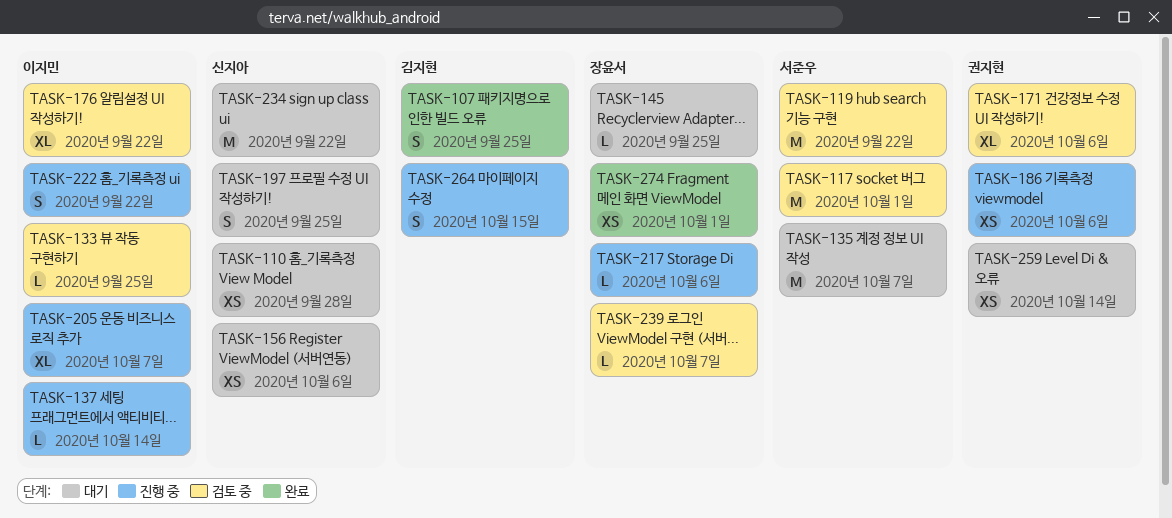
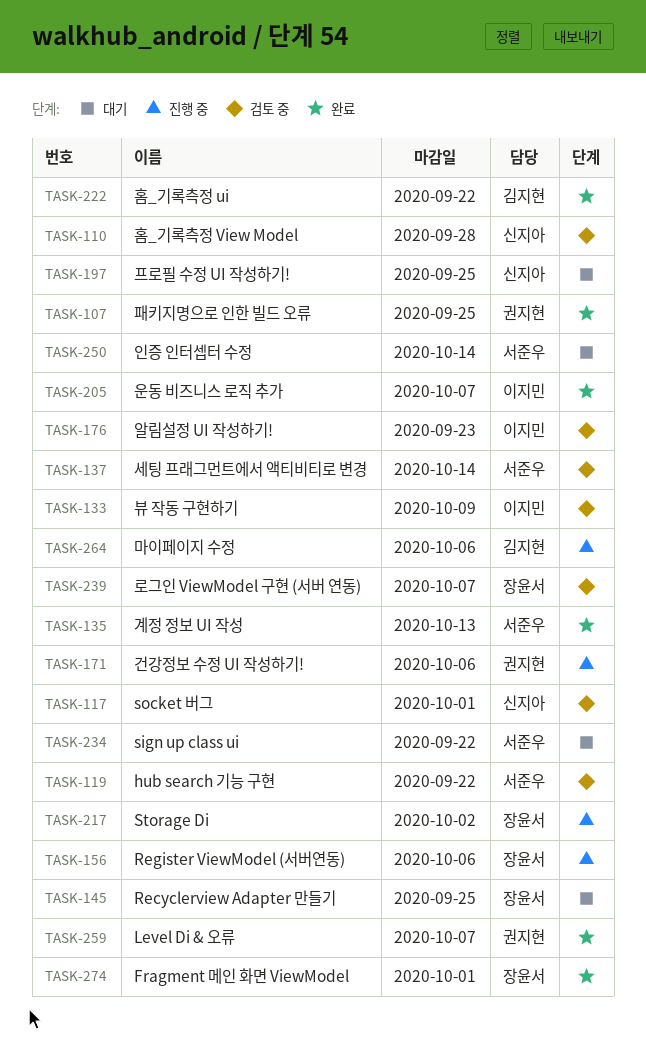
TASK-107, owner: 김지현 -> 권지현
TASK-110, status: 대기 -> 검토 중
TASK-117, owner: 서준우 -> 신지아
TASK-133, due: Sep 25 -> Oct 9
TASK-135, status: 대기 -> 완료
TASK-135, due: Oct 7 -> Oct 13
TASK-137, status: 진행 중 -> 검토 중
TASK-137, owner: 이지민 -> 서준우
TASK-156, status: 대기 -> 진행 중
TASK-156, owner: 신지아 -> 장윤서
TASK-171, status: 검토 중 -> 진행 중
TASK-176, due: Sep 22 -> Sep 23
TASK-186: present -> none
TASK-205, status: 진행 중 -> 완료
TASK-217, due: Oct 6 -> Oct 2
TASK-222, status: 진행 중 -> 완료
TASK-222, owner: 이지민 -> 김지현
TASK-234, owner: 신지아 -> 서준우
TASK-250: none -> present
TASK-259, status: 대기 -> 완료
TASK-259, due: Oct 14 -> Oct 7
TASK-264, due: Oct 15 -> Oct 6

